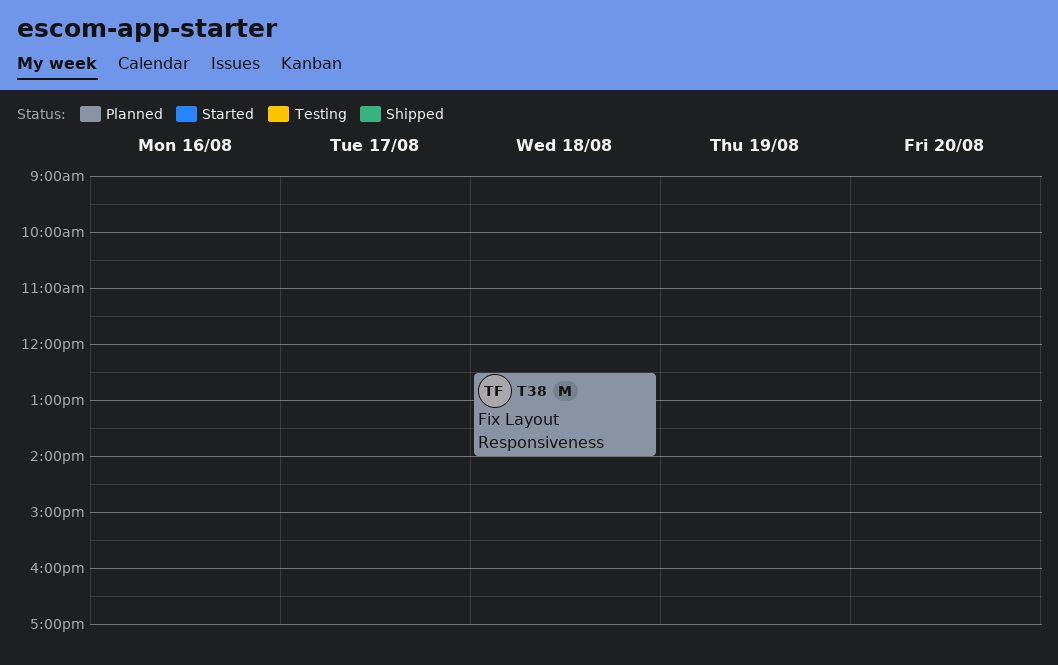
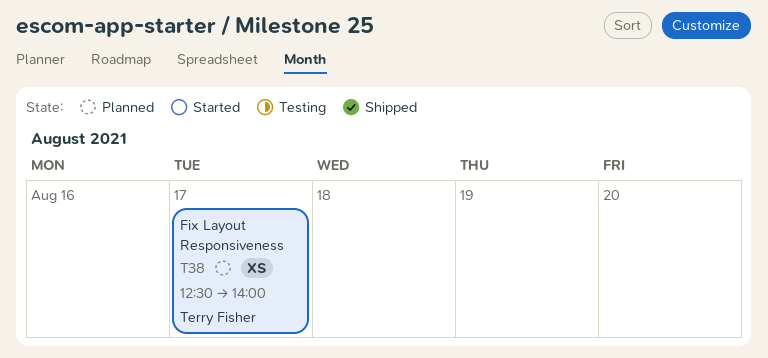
T38, estimate: M -> XS
T38, day: Aug 18 -> Aug 17

